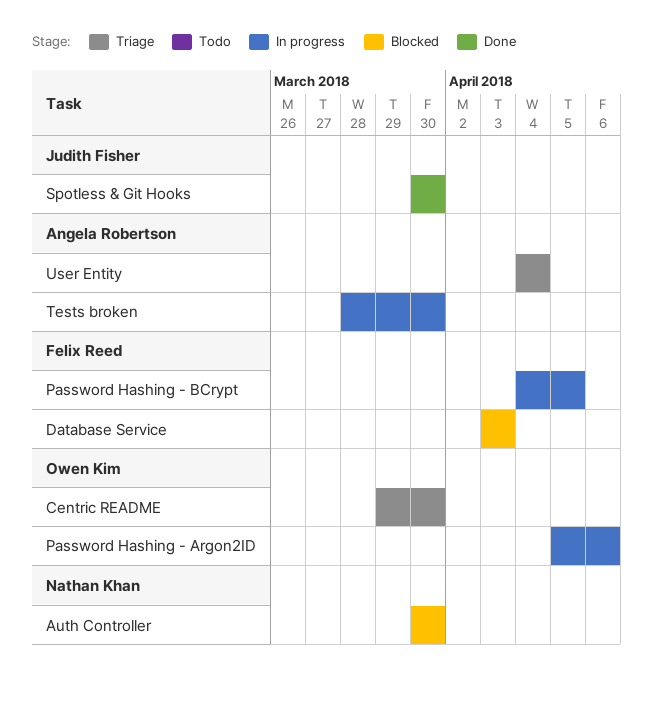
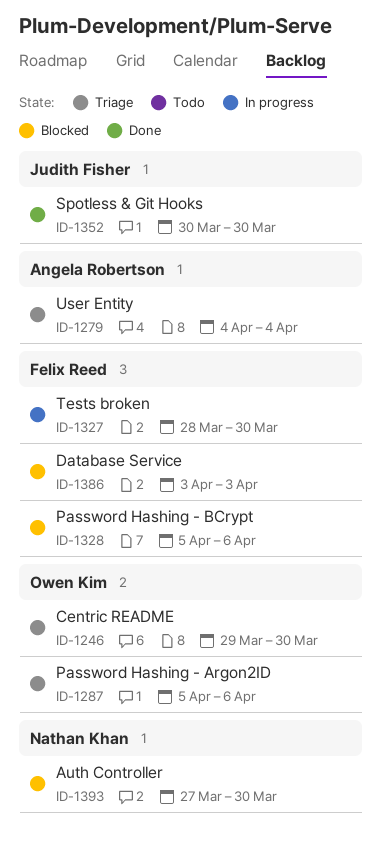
Auth Controller, start: Mar 30 -> Mar 27
Password Hashing - Argon2ID, status: In progress -> Triage
Password Hashing - BCrypt, status: In progress -> Blocked
Password Hashing - BCrypt, start: Apr 4 -> Apr 5
Password Hashing - BCrypt, due: Apr 5 -> Apr 6
Tests broken, owner: Angela Robertson -> Felix Reed

